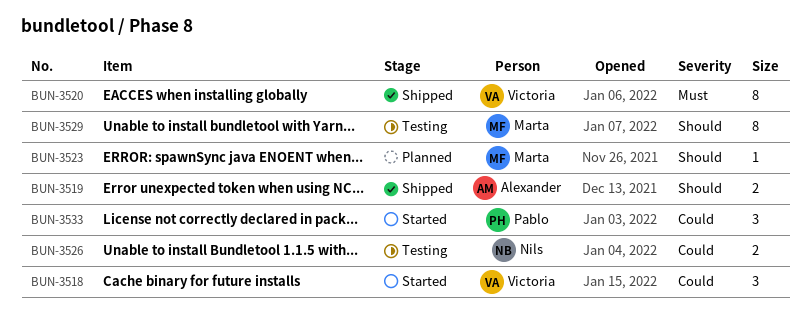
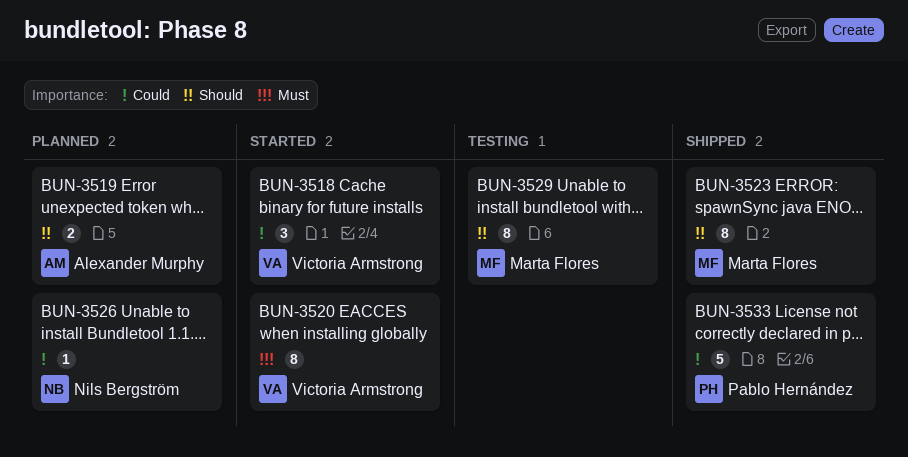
BUN-3519, status: Shipped -> Planned
BUN-3520, status: Shipped -> Started
BUN-3523, status: Planned -> Shipped
BUN-3523, estimate: 1 -> 8
BUN-3526, status: Testing -> Planned
BUN-3526, estimate: 2 -> 1
BUN-3533, status: Started -> Shipped
BUN-3533, estimate: 3 -> 5

